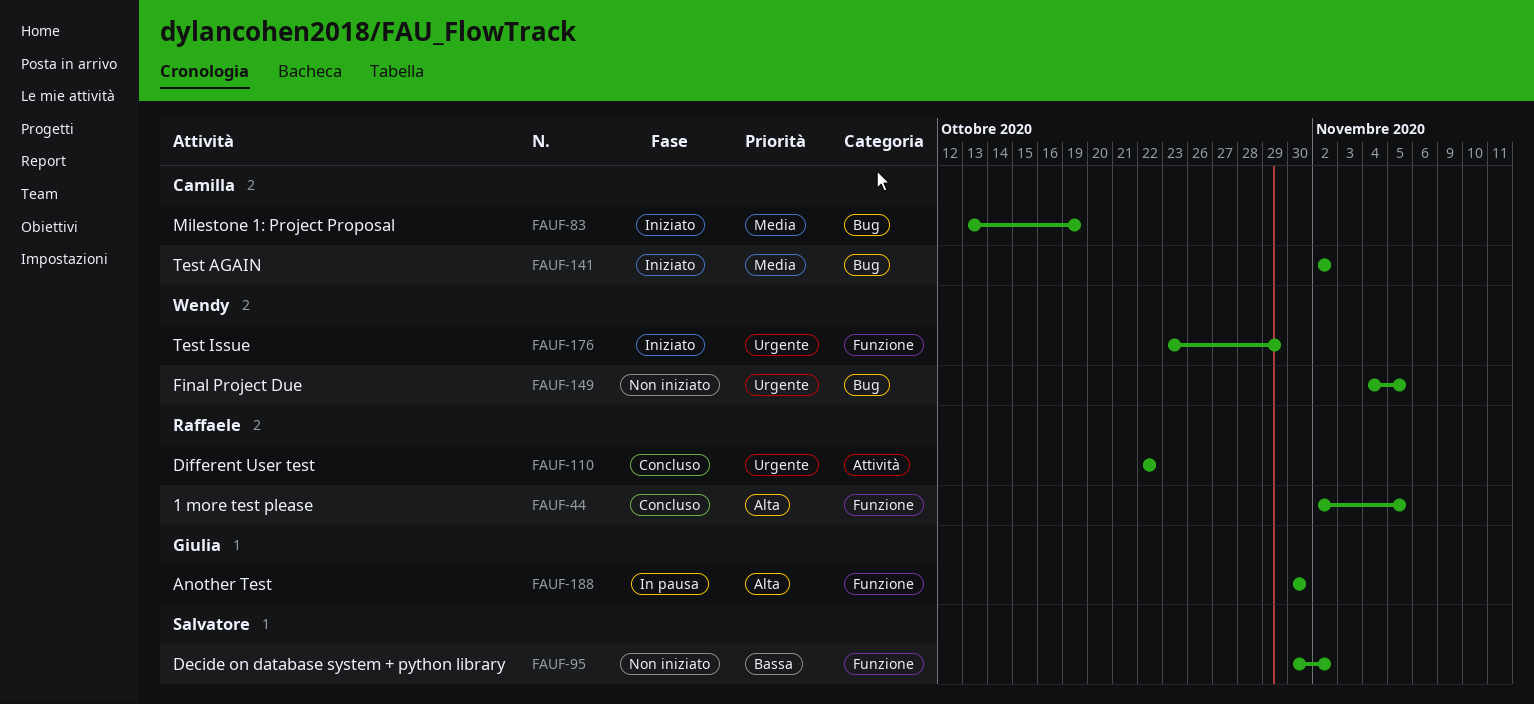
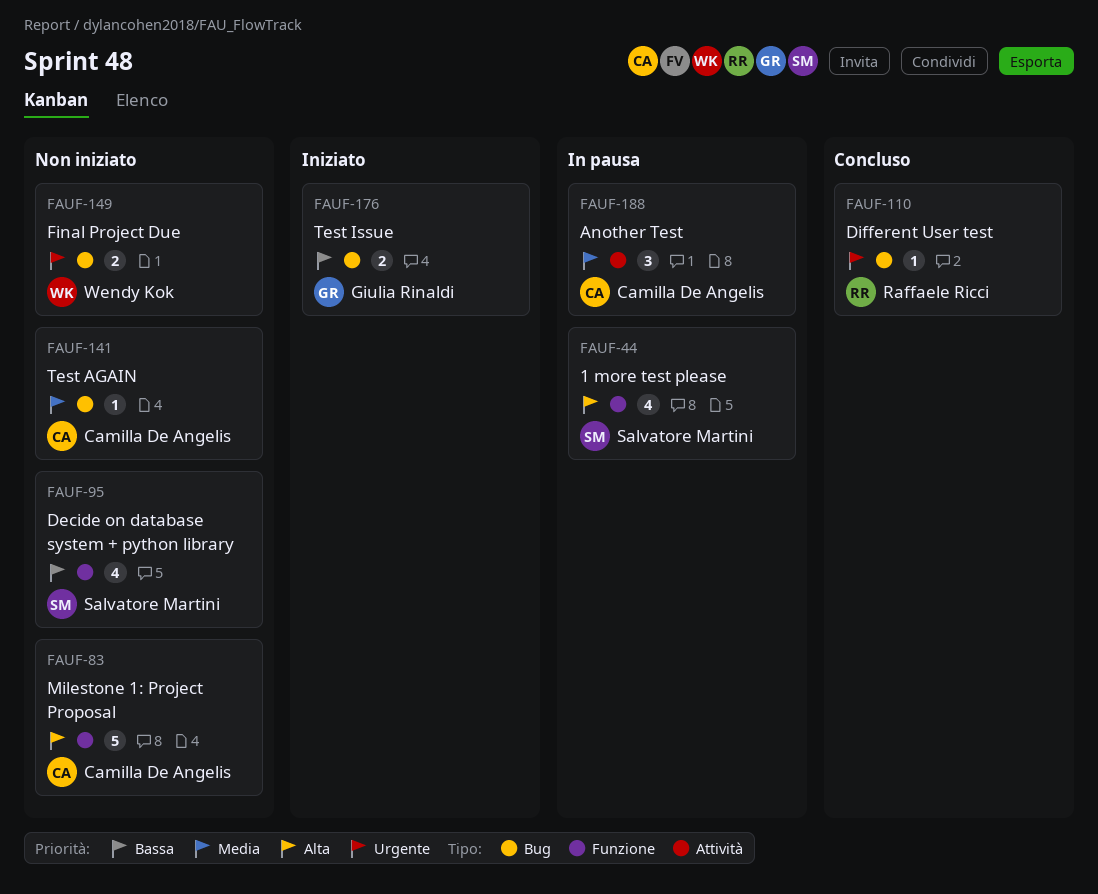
FAUF-44, status: Concluso -> In pausa
FAUF-44, owner: Raffaele Ricci -> Salvatore Martini
FAUF-83, status: Iniziato -> Non iniziato
FAUF-83, priority: Media -> Alta
FAUF-83, label: Bug -> Funzione
FAUF-110, label: Attività -> Bug
FAUF-141, status: Iniziato -> Non iniziato
FAUF-176, owner: Wendy Kok -> Giulia Rinaldi
FAUF-176, priority: Urgente -> Bassa
FAUF-176, label: Funzione -> Bug
FAUF-188, owner: Giulia Rinaldi -> Camilla De Angelis
FAUF-188, priority: Alta -> Media
FAUF-188, label: Funzione -> Attività

